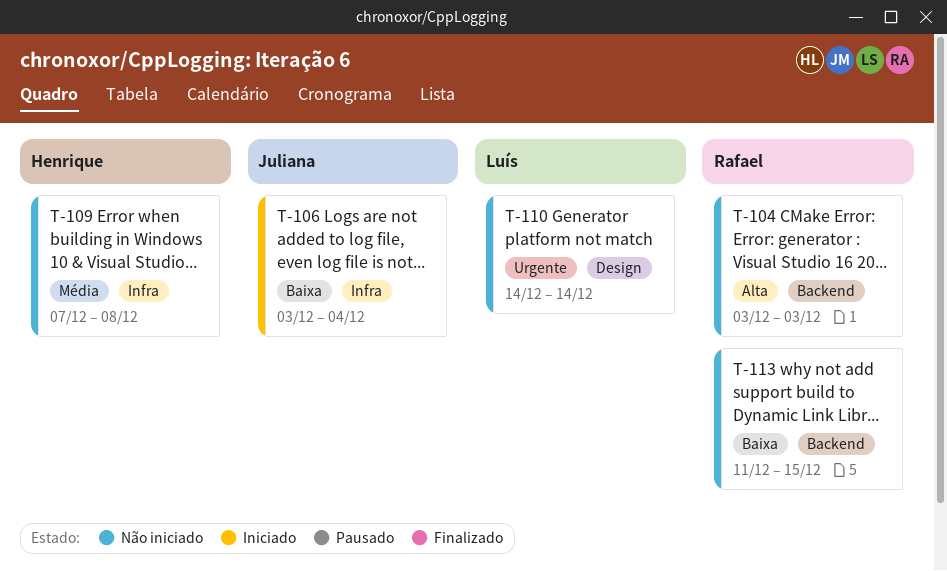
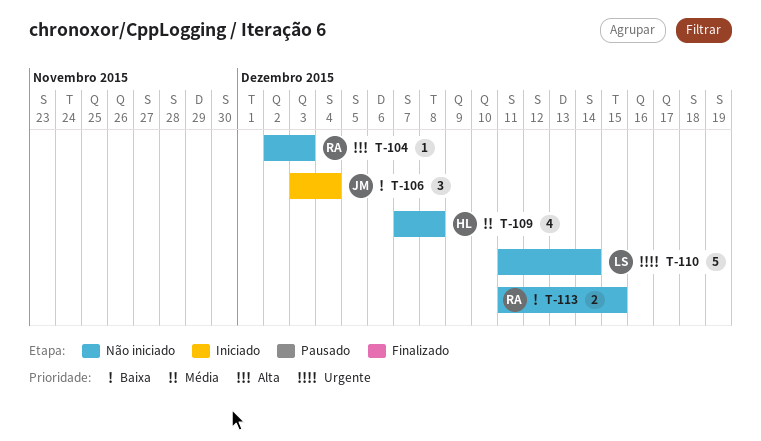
T-104, start: Dec 3 -> Dec 2
T-110, start: Dec 14 -> Dec 11

